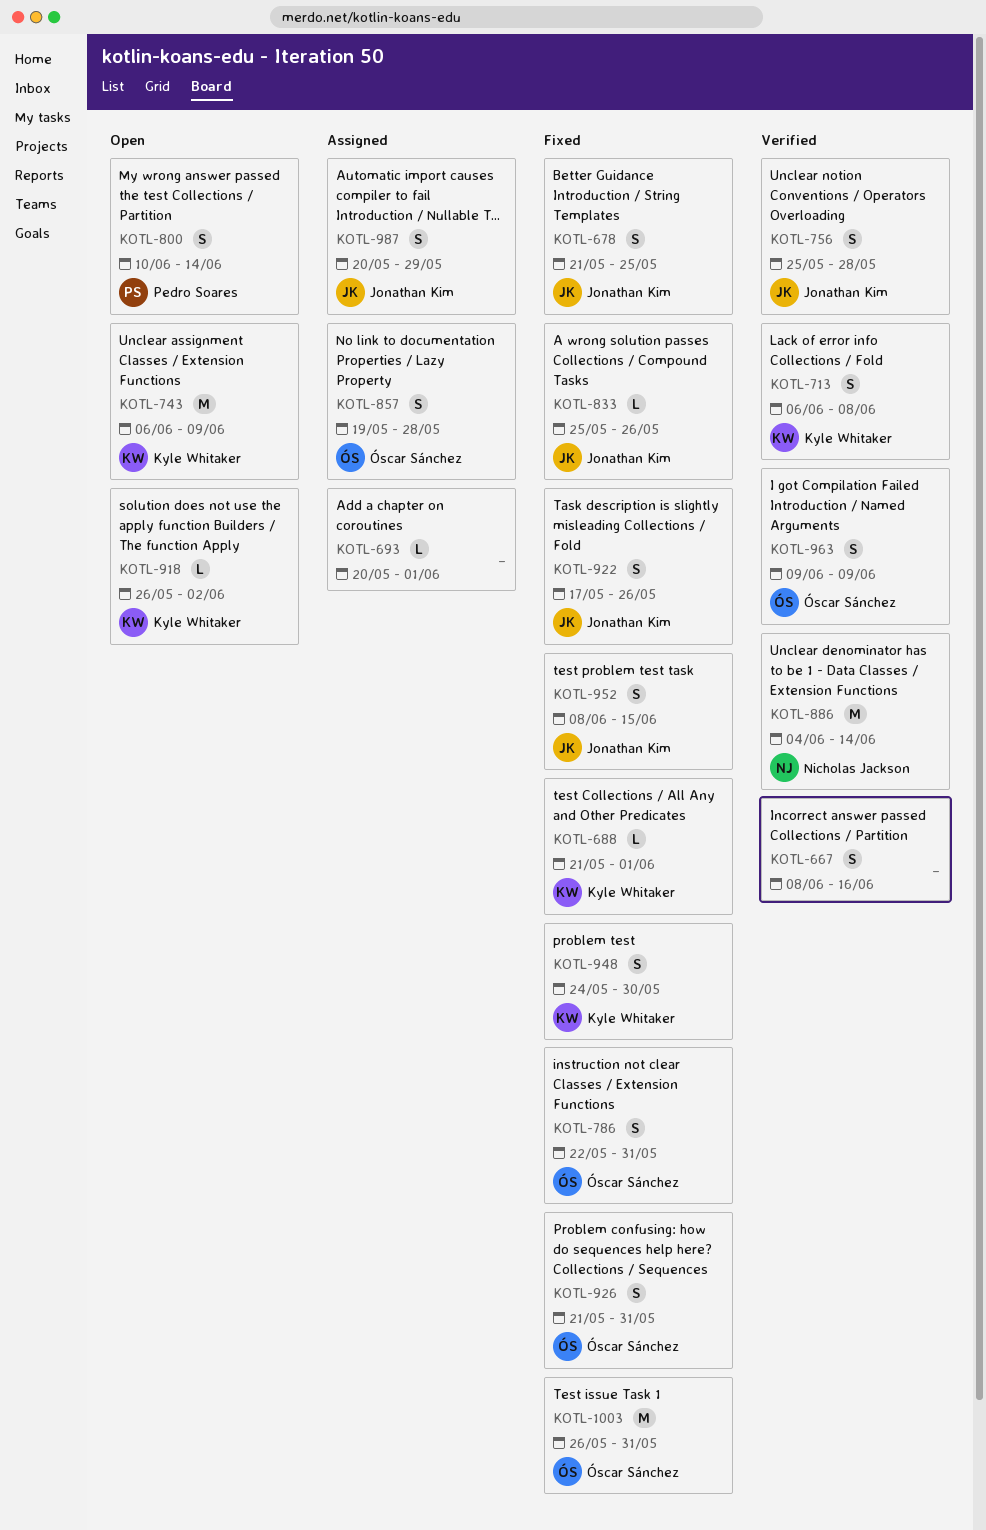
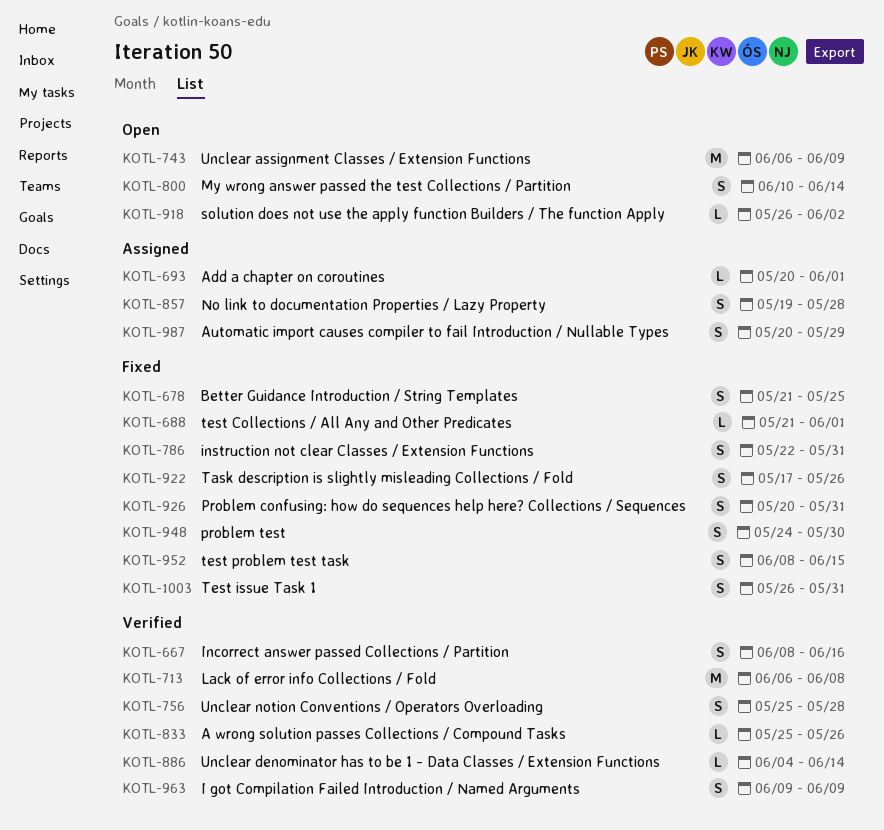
KOTL-713, estimate: S -> M
KOTL-833, status: Fixed -> Verified
KOTL-886, estimate: M -> L
KOTL-926, start: May 21 -> May 20
KOTL-1003, estimate: M -> S

